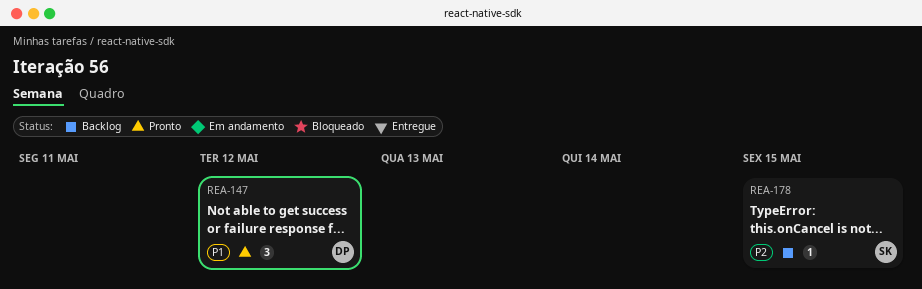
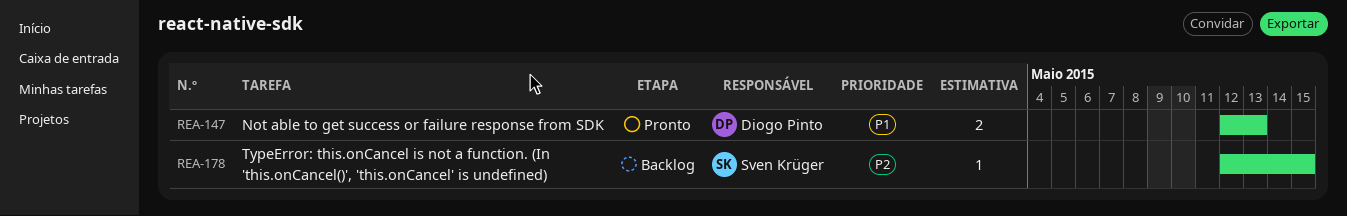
REA-147, estimate: 3 -> 2
REA-147, due: May 12 -> May 13

